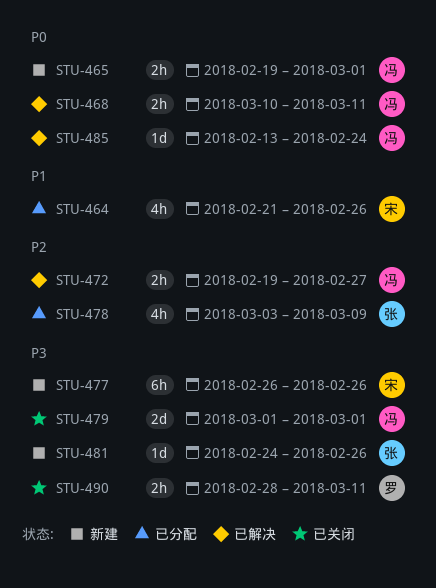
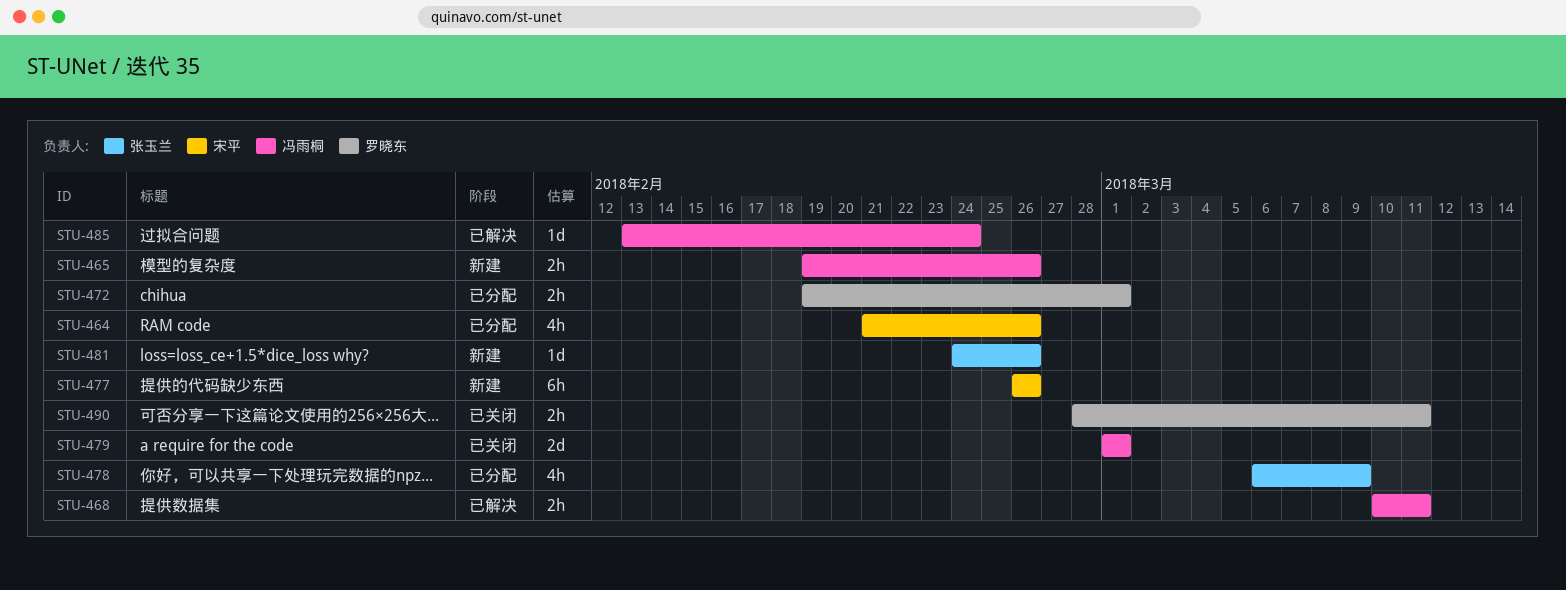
STU-465, due: Mar 1 -> Feb 26
STU-472, status: 已解决 -> 已分配
STU-472, owner: 冯雨桐 -> 罗晓东
STU-472, due: Feb 27 -> Mar 1
STU-478, start: Mar 3 -> Mar 6

